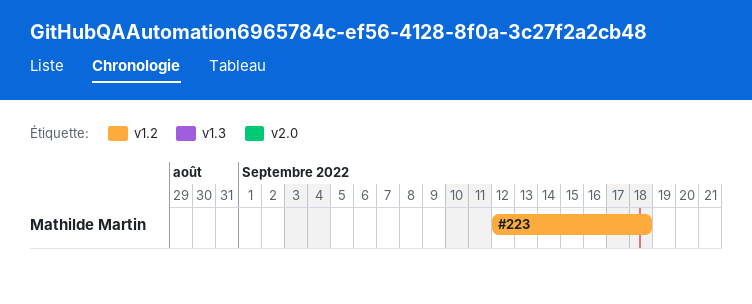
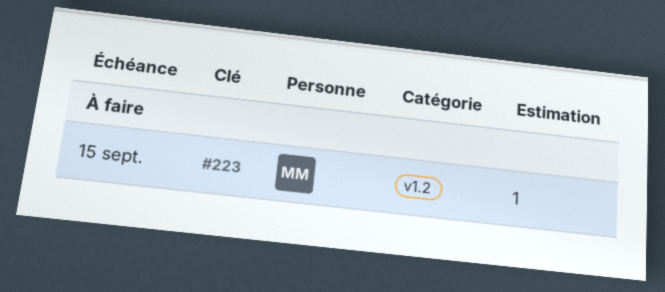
#223, due: Sep 18 -> Sep 15

